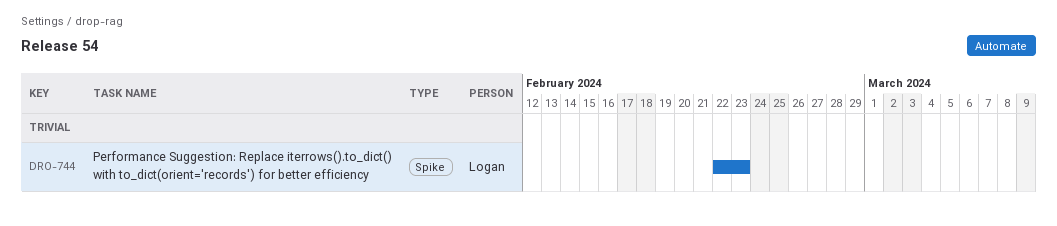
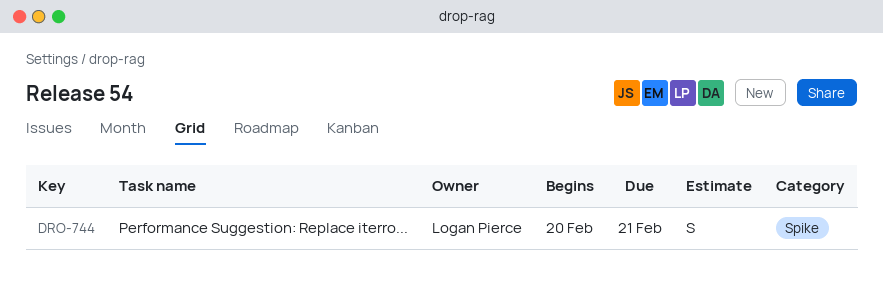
DRO-744, start: Feb 22 -> Feb 20
DRO-744, due: Feb 23 -> Feb 21

